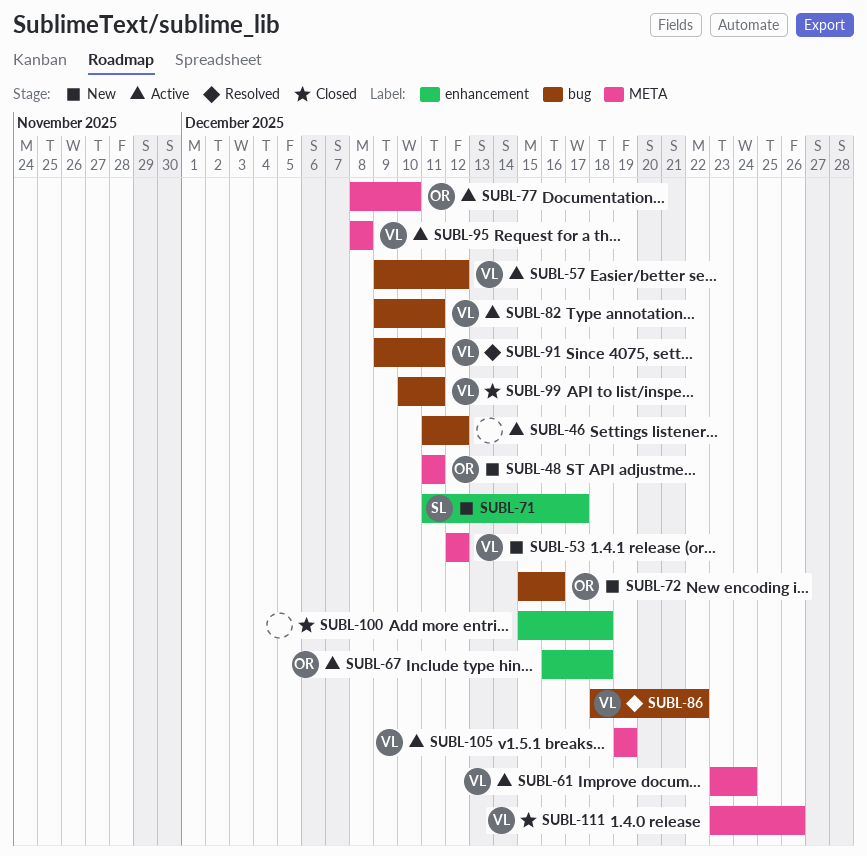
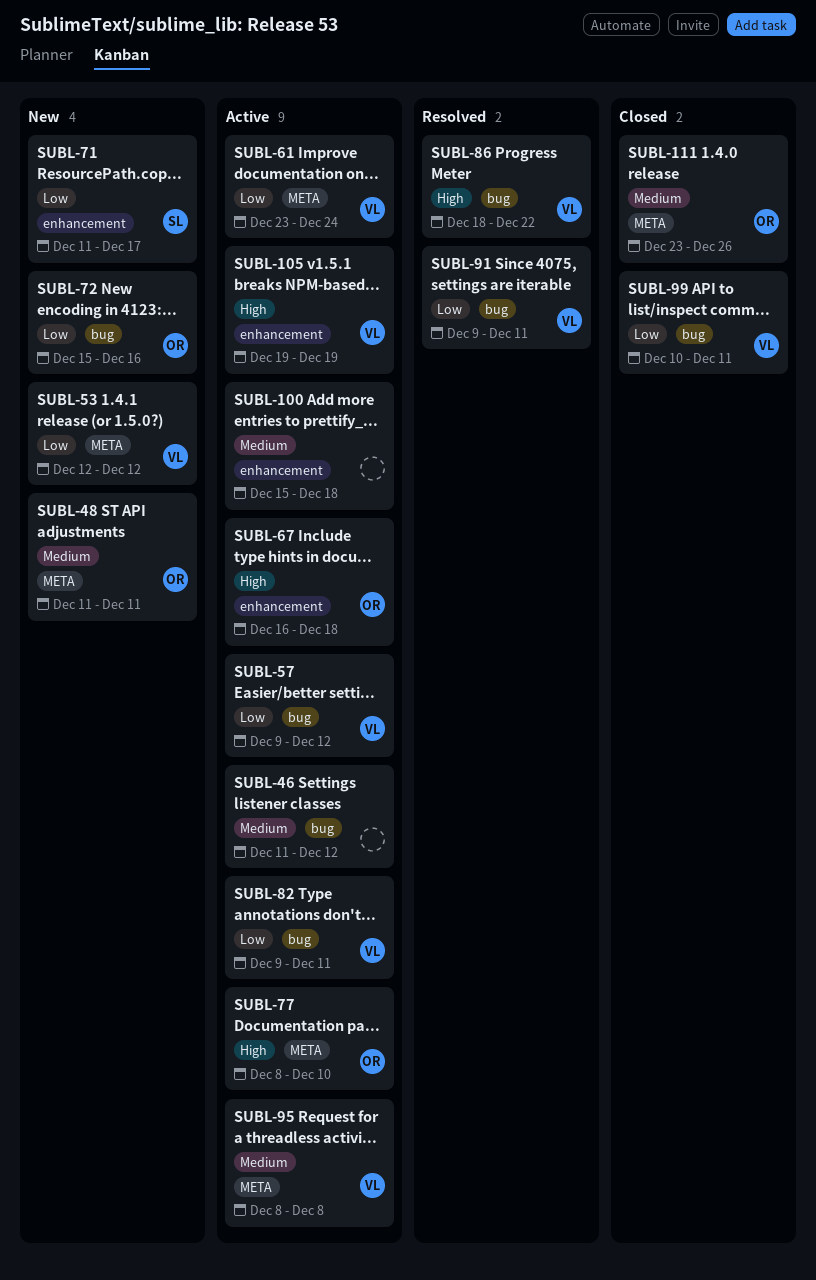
SUBL-100, status: Closed -> Active
SUBL-105, label: META -> enhancement
SUBL-111, owner: VL -> OR

